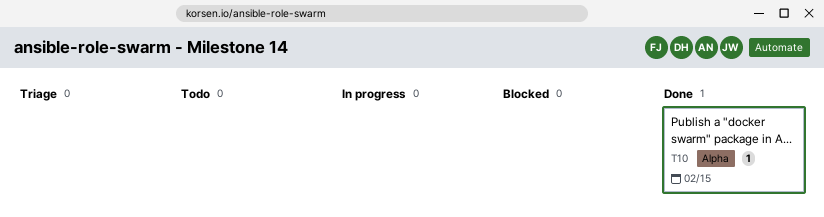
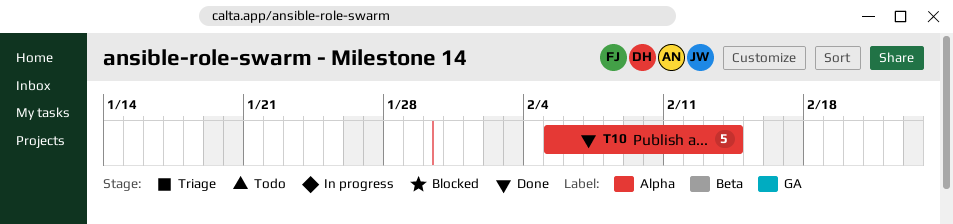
T10, estimate: 1 -> 5
T10, due: Feb 15 -> Feb 14

